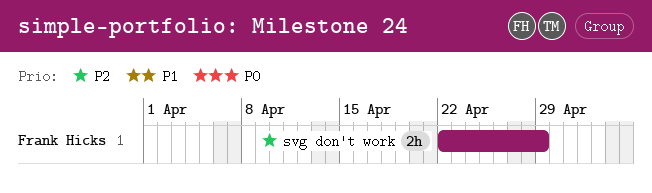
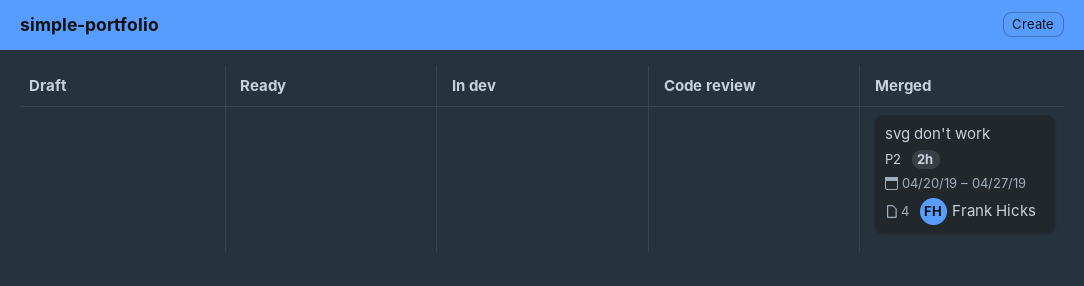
svg don't work, start: Apr 22 -> Apr 20
svg don't work, due: Apr 29 -> Apr 27

